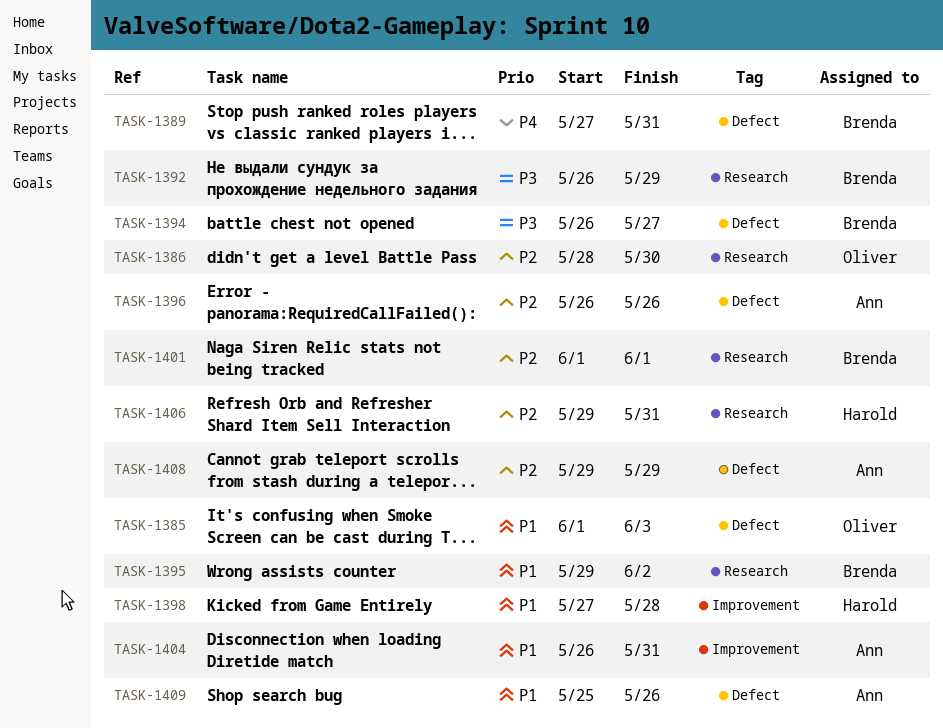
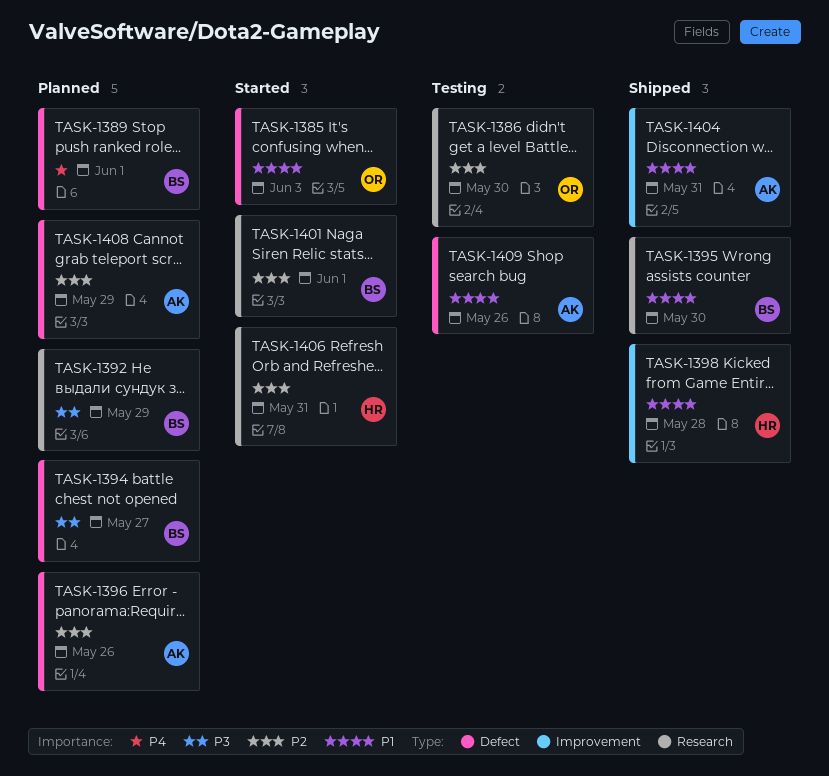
TASK-1389, due: May 31 -> Jun 1
TASK-1395, due: Jun 2 -> May 30

